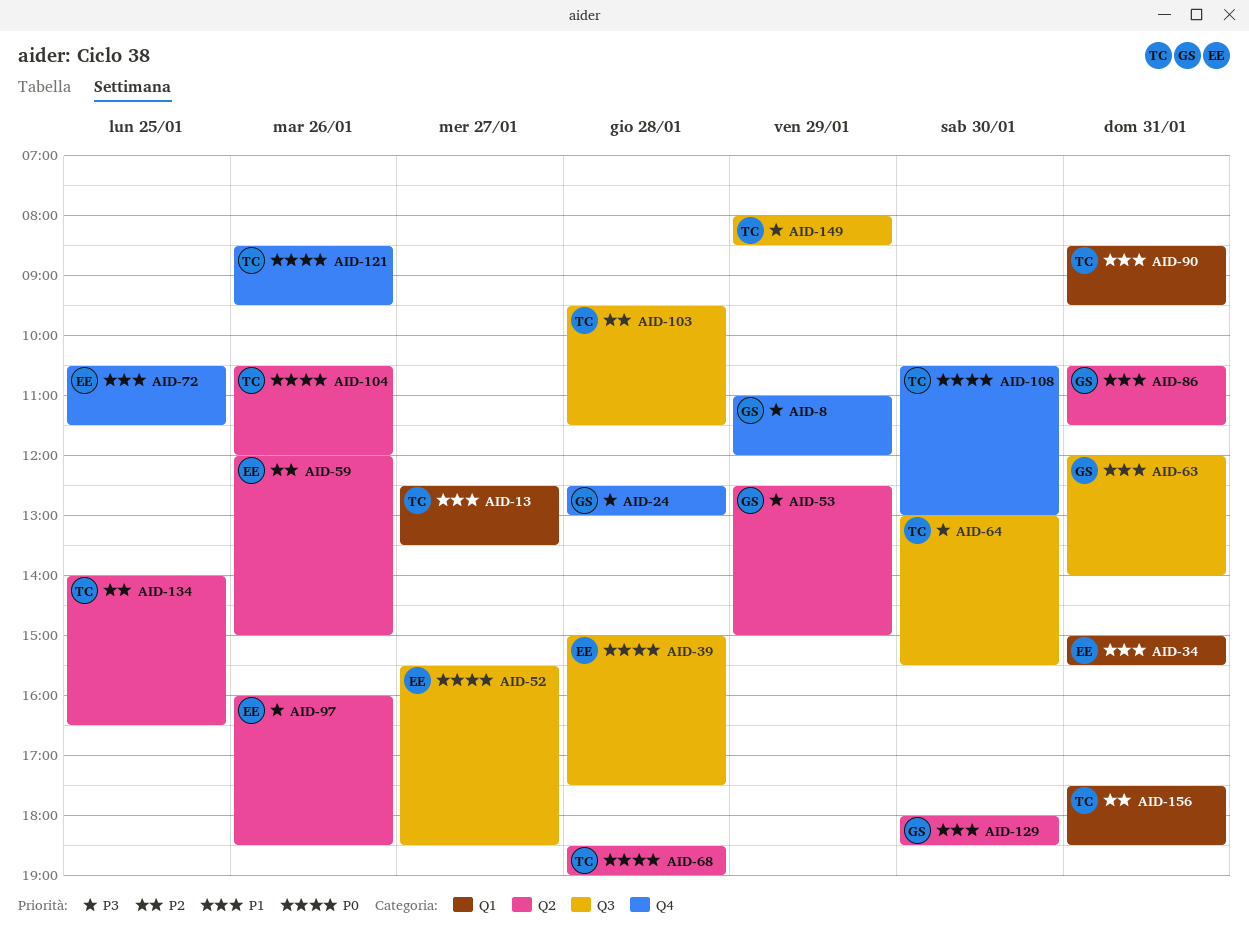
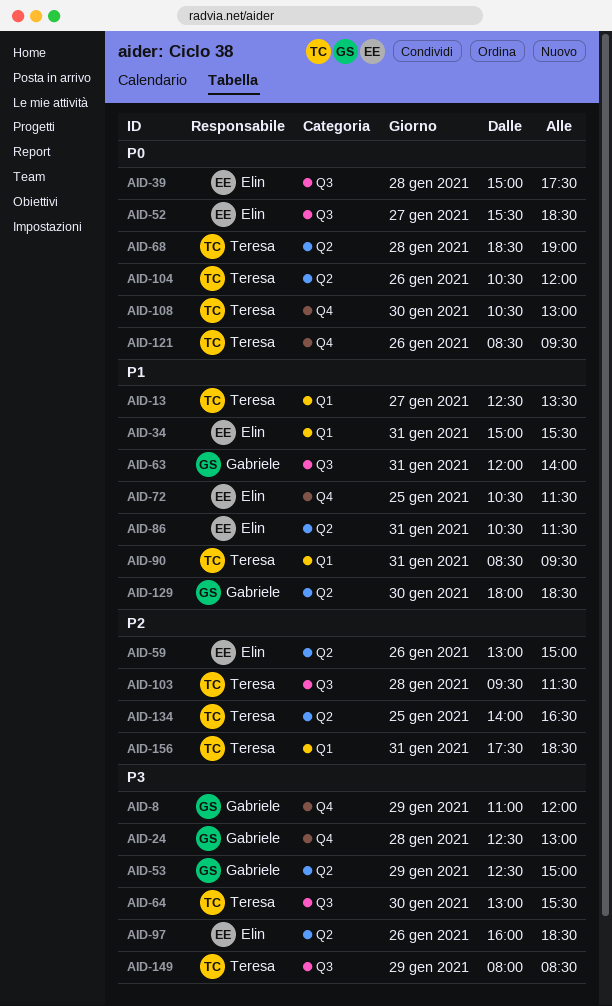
AID-59, begins: 12:00 -> 13:00
AID-86, owner: Gabriele -> Elin

